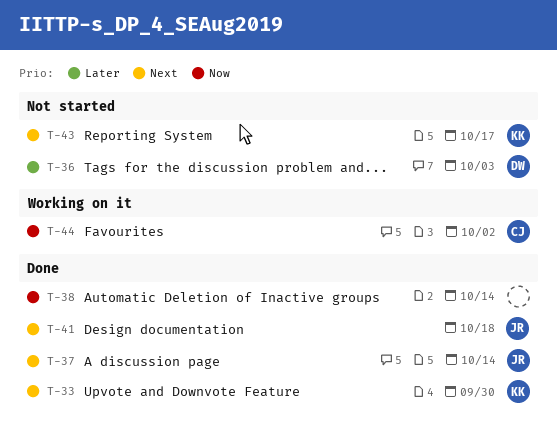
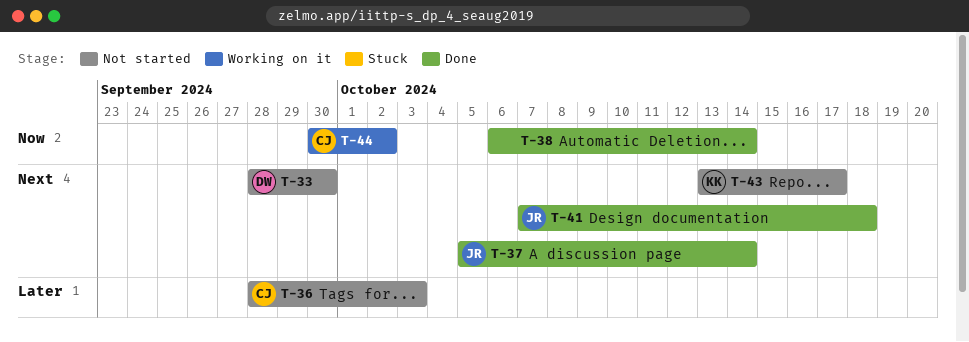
T-33, status: Done -> Not started
T-33, owner: KK -> DW
T-36, owner: DW -> CJ

